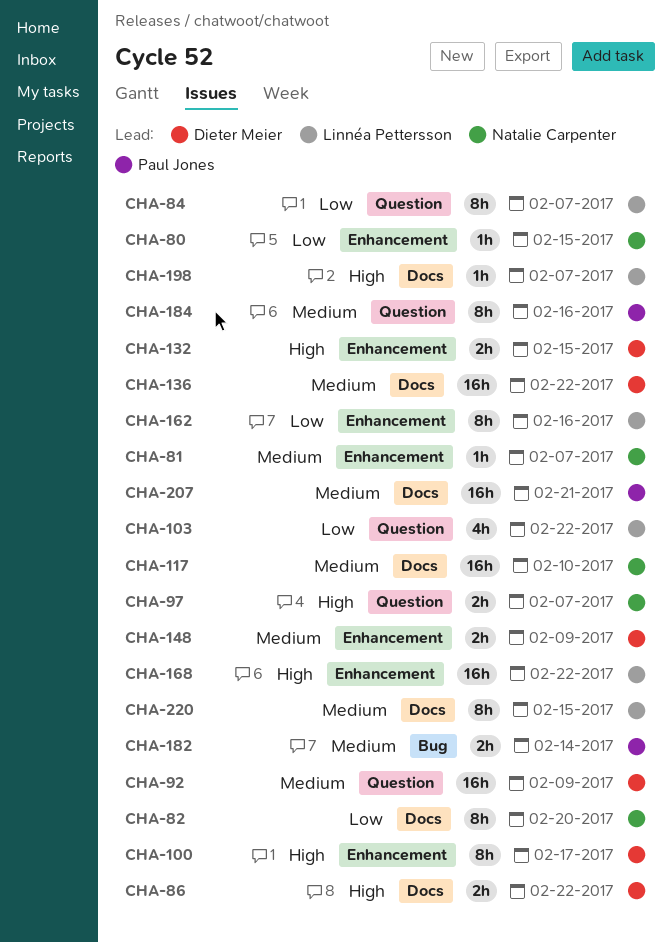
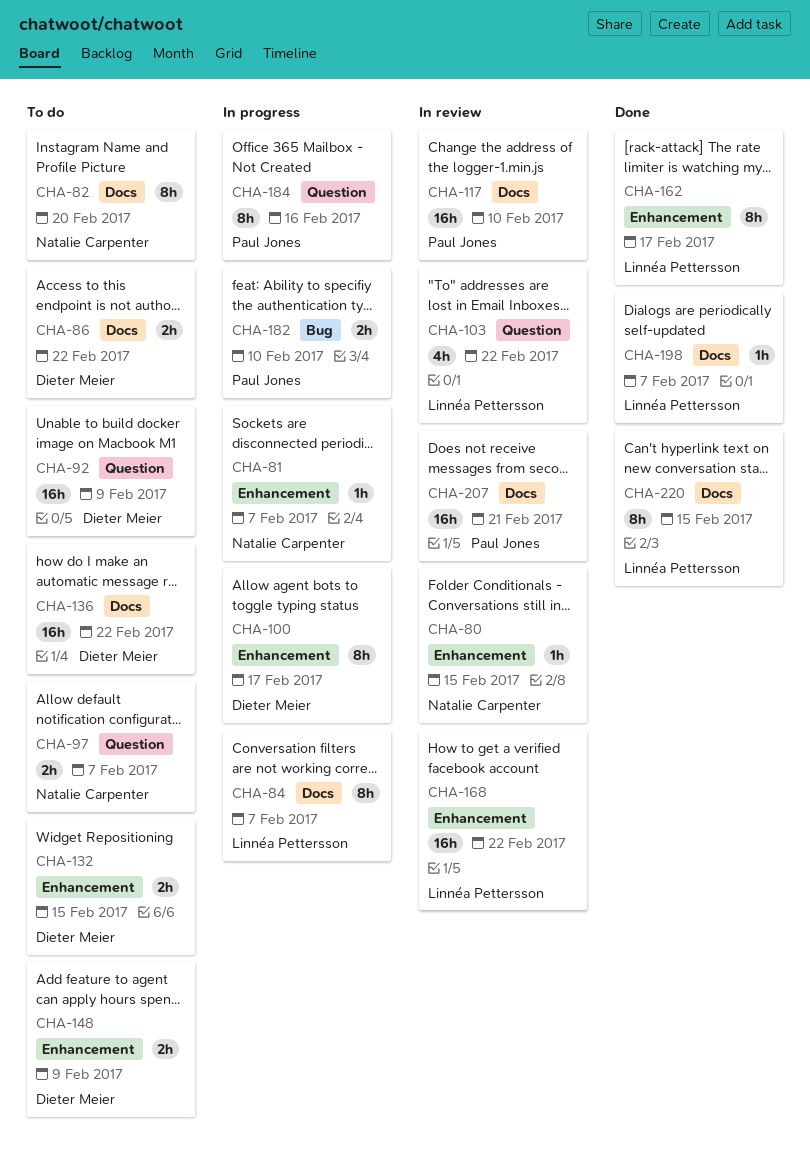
CHA-84, label: Question -> Docs
CHA-117, owner: Natalie Carpenter -> Paul Jones
CHA-162, due: Feb 16 -> Feb 17
CHA-182, due: Feb 14 -> Feb 10

